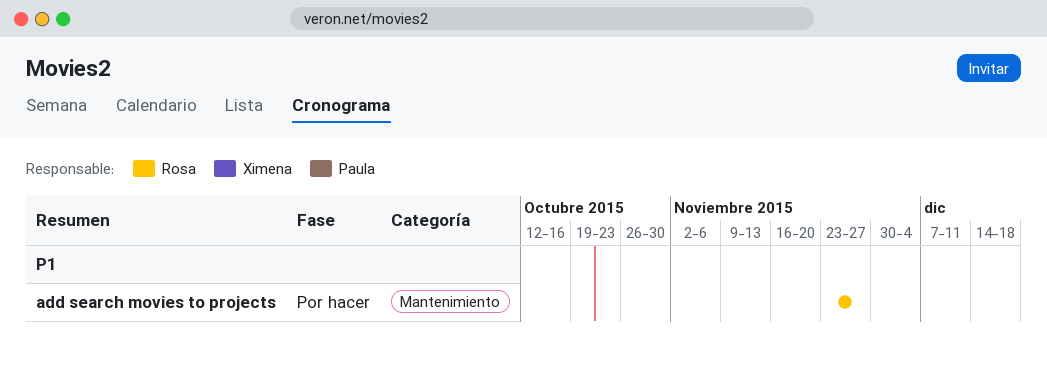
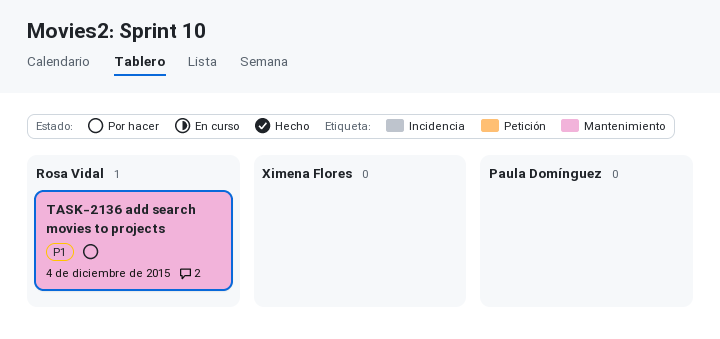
add search movies to projects, due: Nov 27 -> Dec 4

